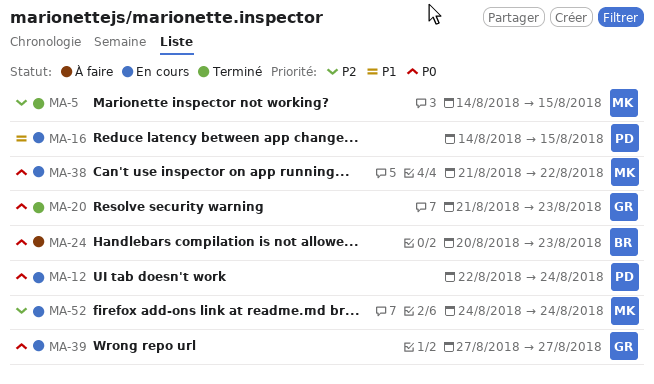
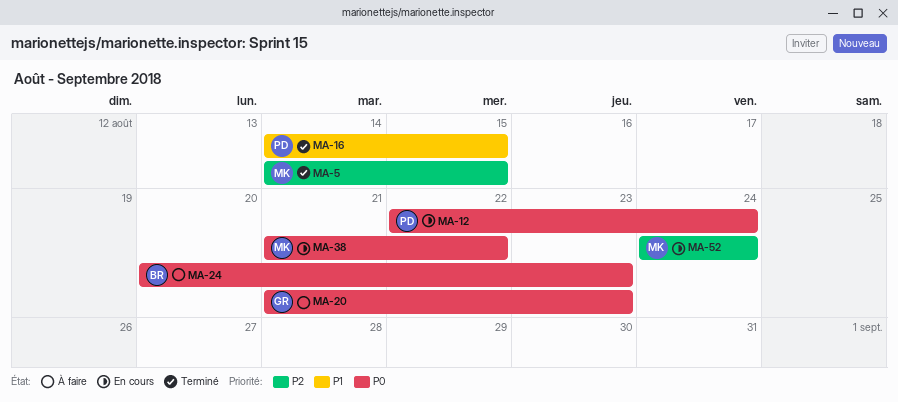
MA-16, status: En cours -> Terminé
MA-20, status: Terminé -> À faire
MA-39: present -> none

